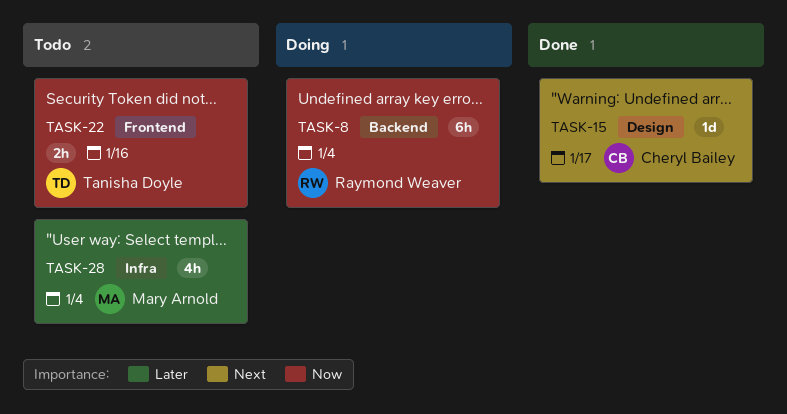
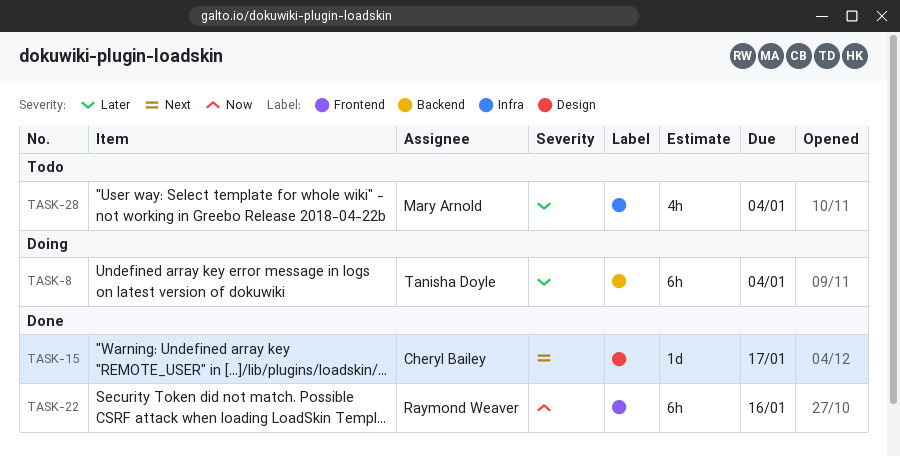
TASK-8, owner: Raymond Weaver -> Tanisha Doyle
TASK-8, priority: Now -> Later
TASK-22, status: Todo -> Done
TASK-22, owner: Tanisha Doyle -> Raymond Weaver
TASK-22, estimate: 2h -> 6h

